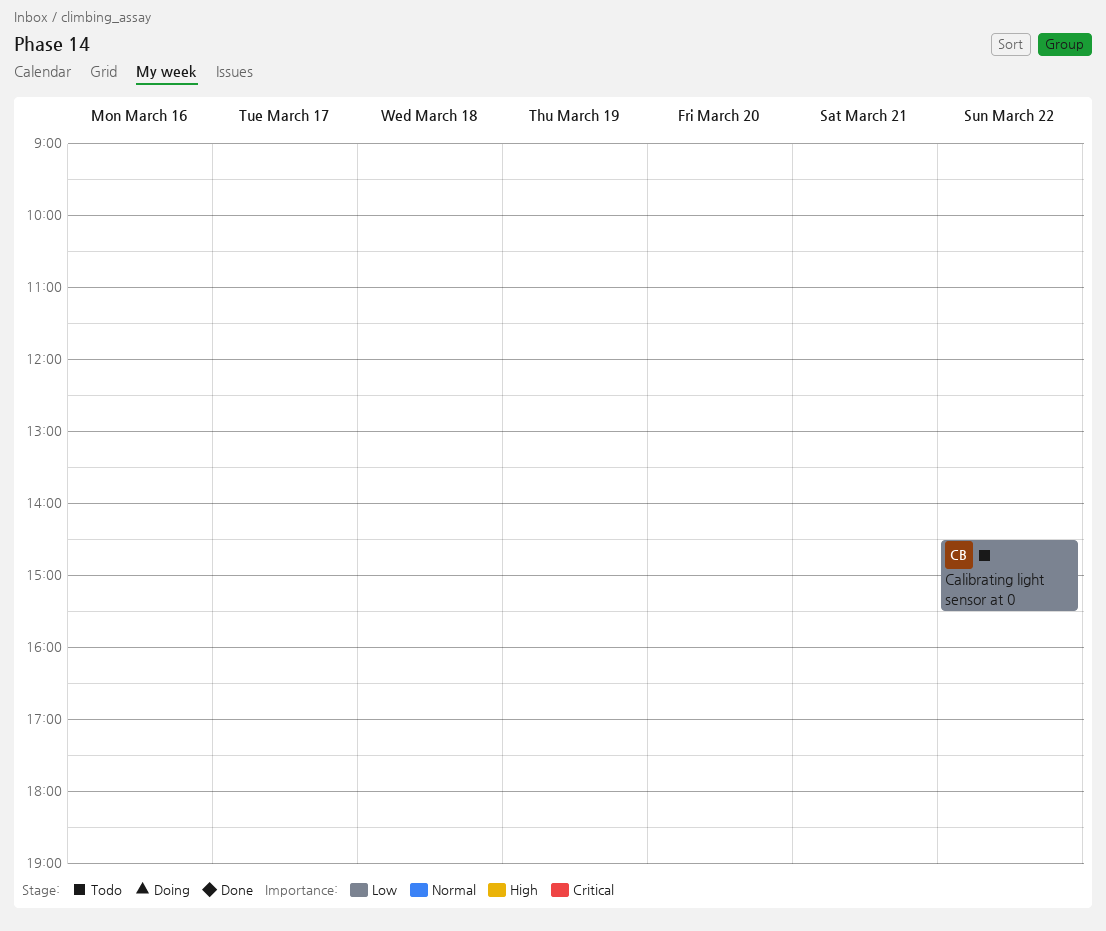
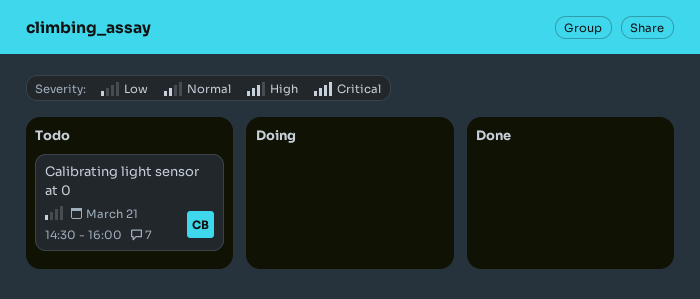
Calibrating light sensor at 0, day: Mar 22 -> Mar 21
Calibrating light sensor at 0, ends: 15:30 -> 16:00

